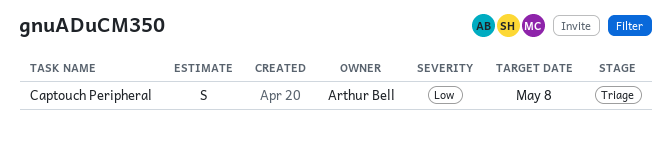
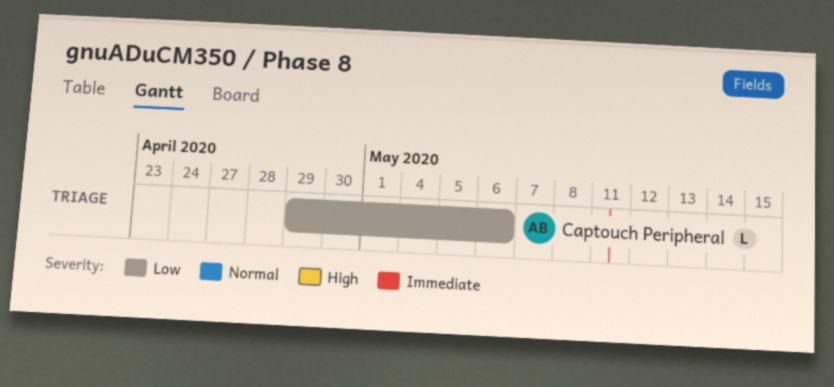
Captouch Peripheral, estimate: S -> L
Captouch Peripheral, due: May 8 -> May 6

